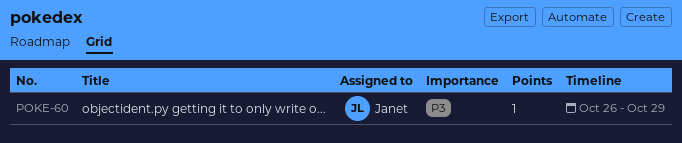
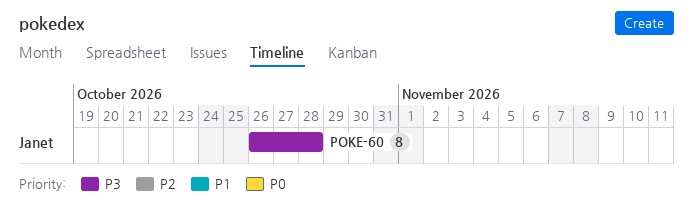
POKE-60, estimate: 1 -> 8
POKE-60, due: Oct 29 -> Oct 28

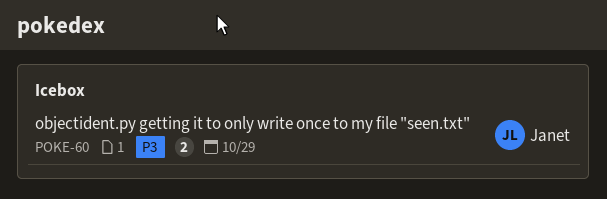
POKE-60, estimate: 8 -> 2
POKE-60, due: Oct 28 -> Oct 29

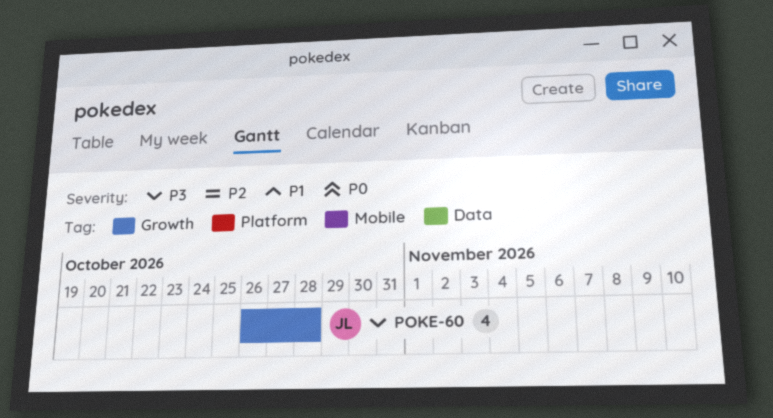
POKE-60, estimate: 2 -> 4
POKE-60, due: Oct 29 -> Oct 28

